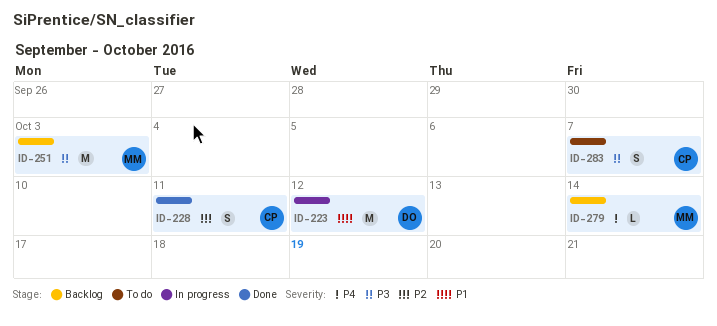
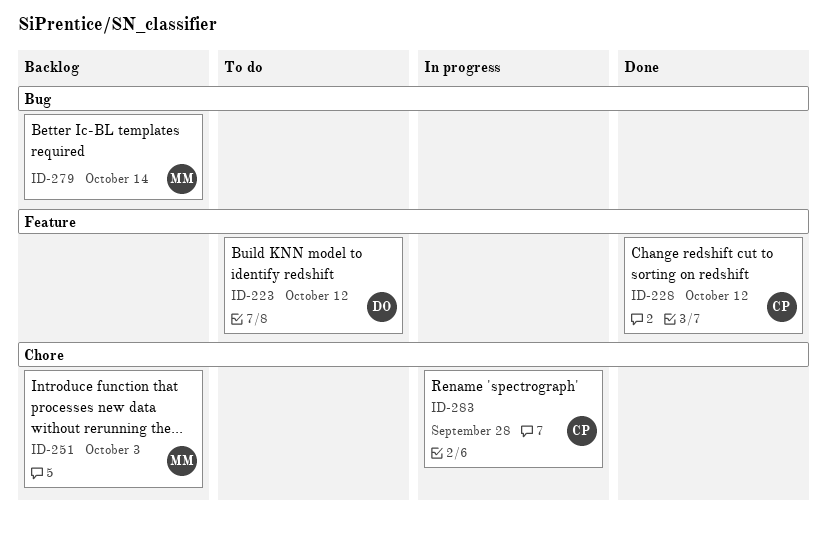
ID-223, status: In progress -> To do
ID-228, due: Oct 11 -> Oct 12
ID-283, status: To do -> In progress
ID-283, due: Oct 7 -> Sep 28

